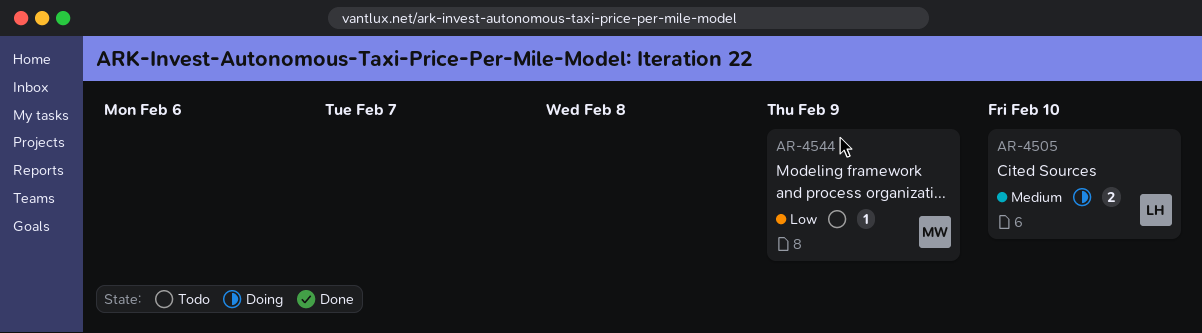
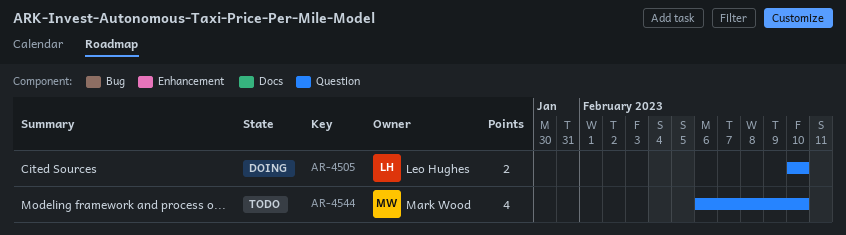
AR-4544, estimate: 1 -> 4
AR-4544, due: Feb 9 -> Feb 10

